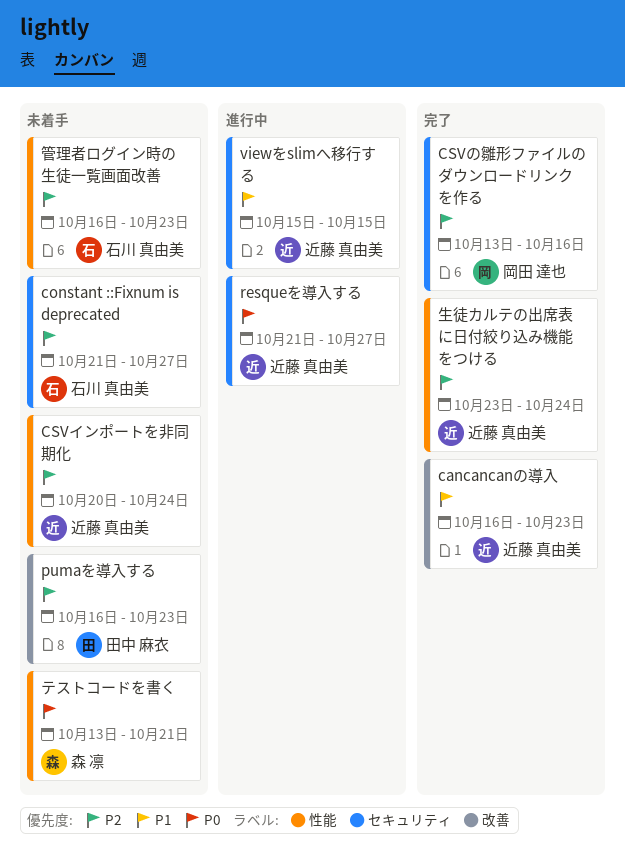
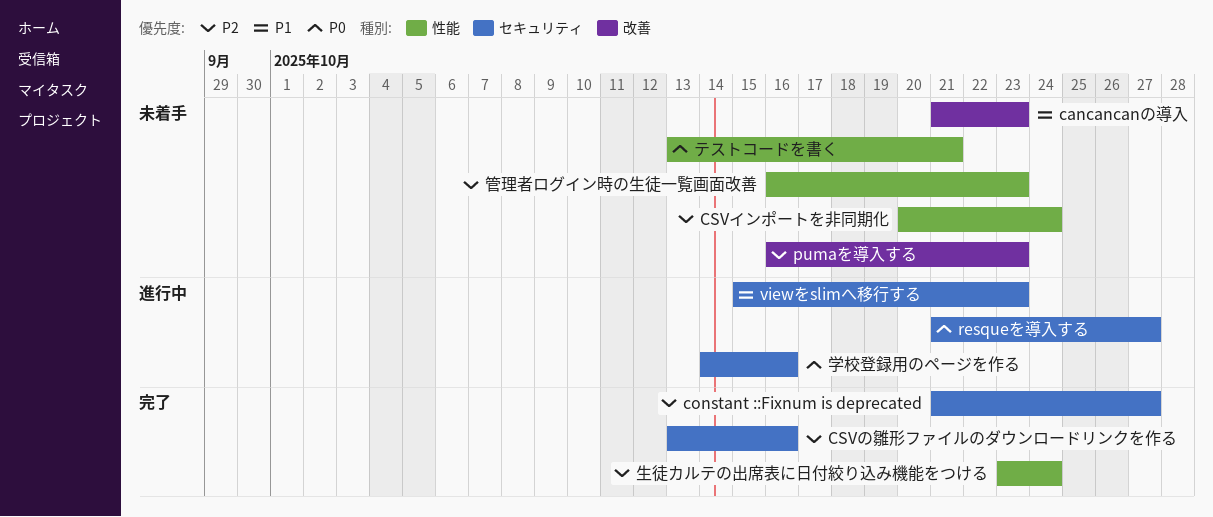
cancancanの導入, status: 完了 -> 未着手
cancancanの導入, start: Oct 16 -> Oct 21
constant ::Fixnum is deprecated, status: 未着手 -> 完了
viewをslimへ移行する, due: Oct 15 -> Oct 23
学校登録用のページを作る: none -> present

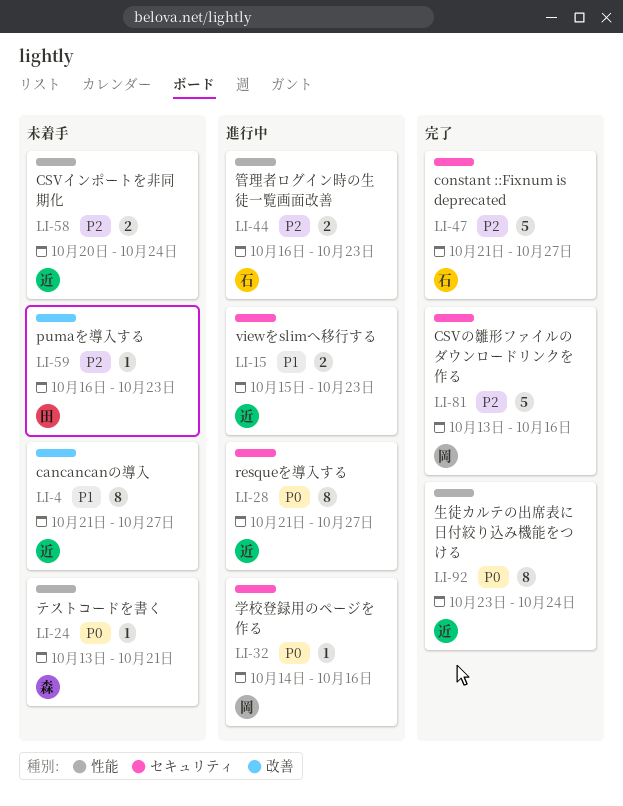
cancancanの導入, due: Oct 23 -> Oct 27
生徒カルテの出席表に日付絞り込み機能をつける, priority: P2 -> P0
管理者ログイン時の生徒一覧画面改善, status: 未着手 -> 進行中

